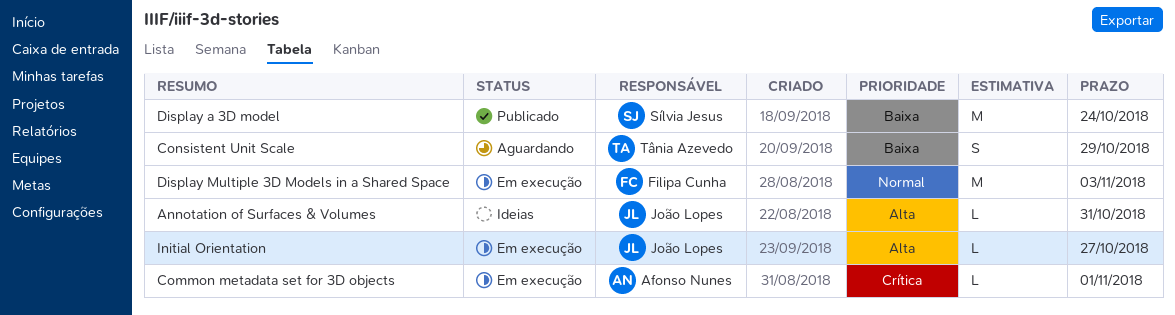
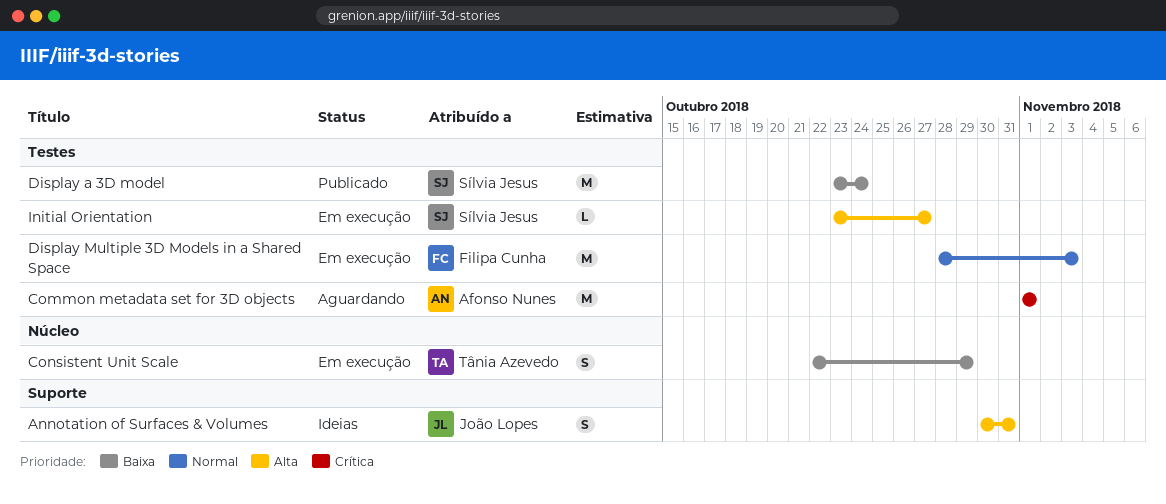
Annotation of Surfaces & Volumes, estimate: L -> S
Common metadata set for 3D objects, status: Em execução -> Aguardando
Common metadata set for 3D objects, estimate: L -> M
Consistent Unit Scale, status: Aguardando -> Em execução
Initial Orientation, owner: João Lopes -> Sílvia Jesus

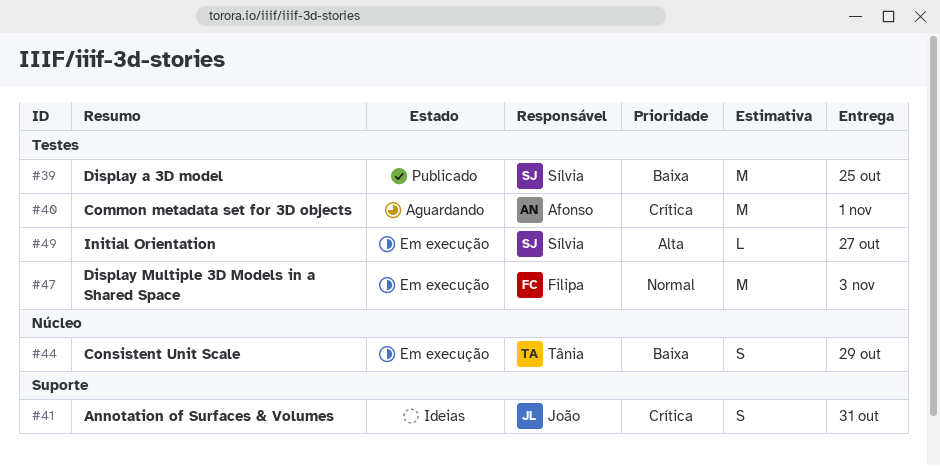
Annotation of Surfaces & Volumes, priority: Alta -> Crítica
Display a 3D model, due: Oct 24 -> Oct 25

